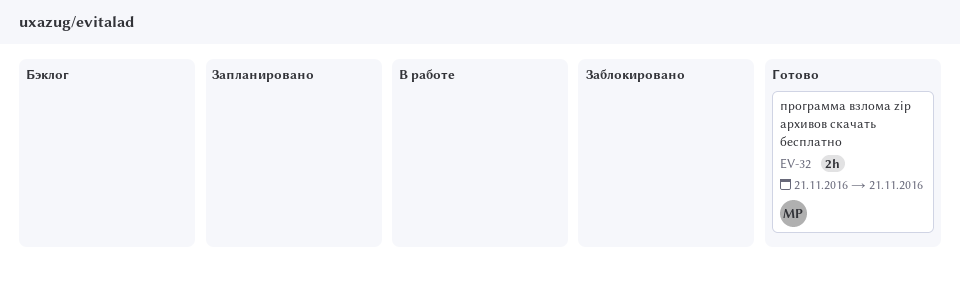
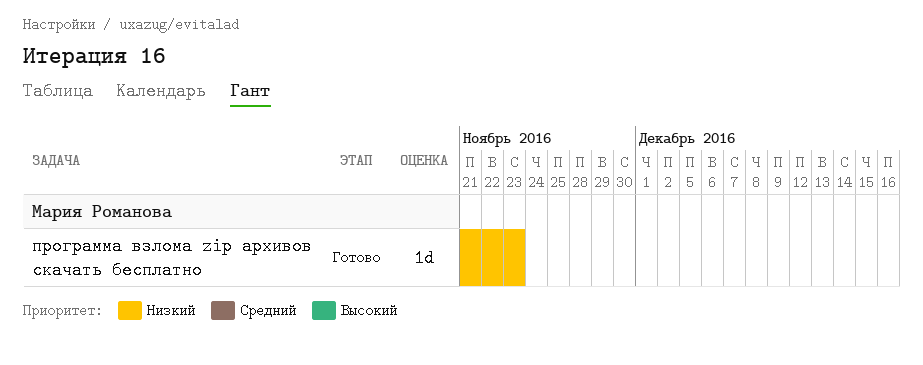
программа взлома zip архивов скачать бесплатно, estimate: 2h -> 1d
программа взлома zip архивов скачать бесплатно, due: Nov 21 -> Nov 23

